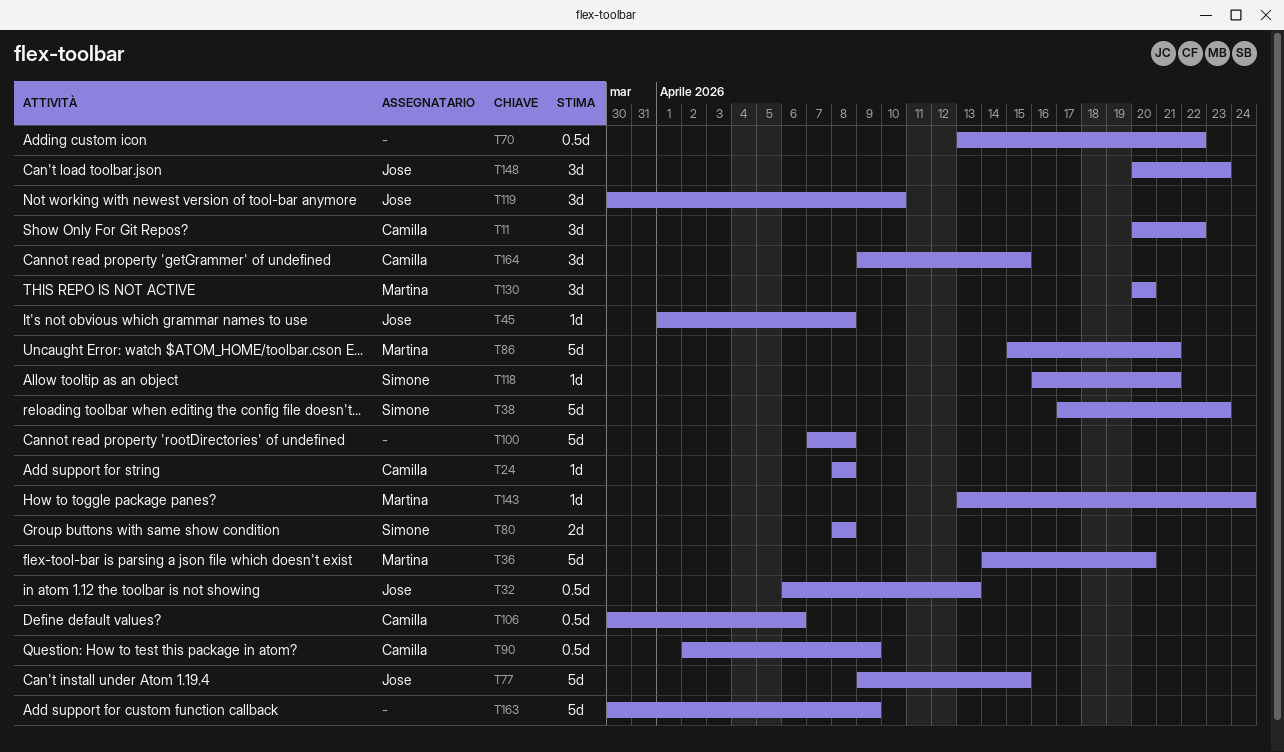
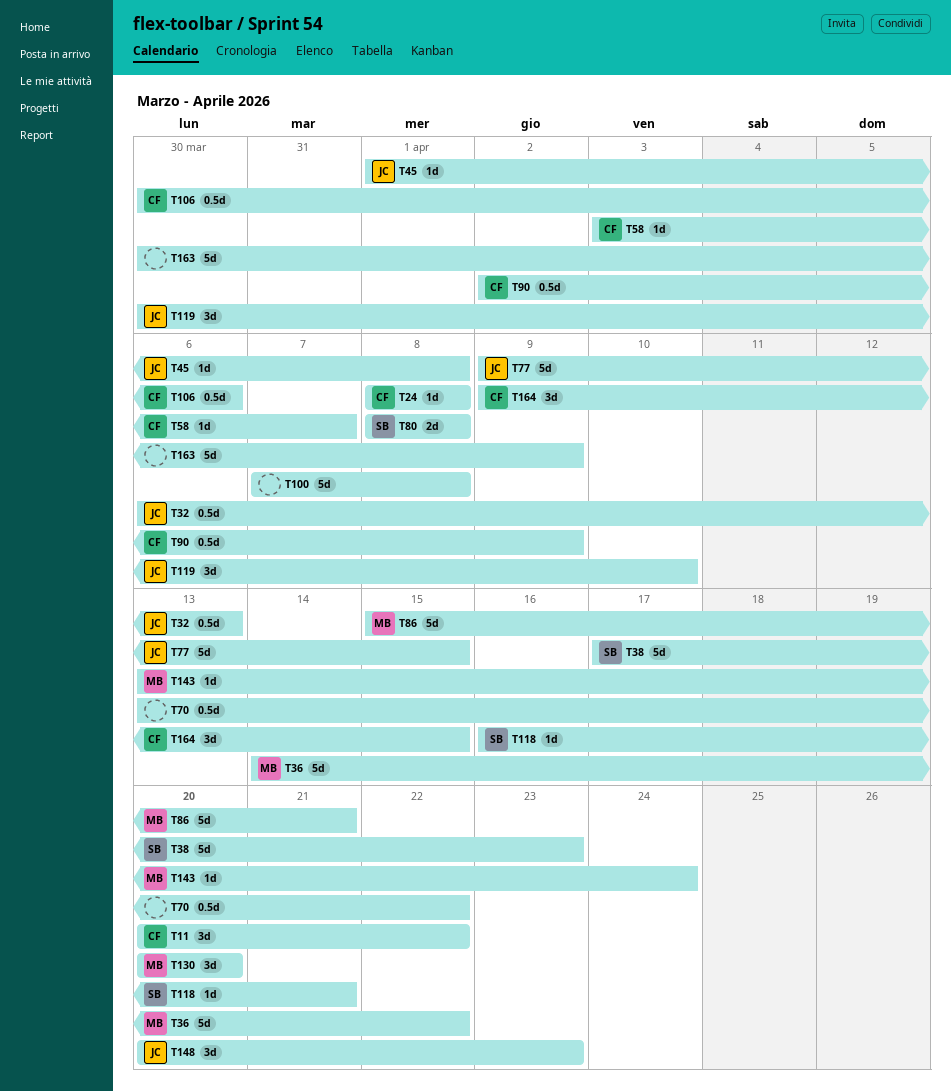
T36, due: Apr 20 -> Apr 22
T58: none -> present

